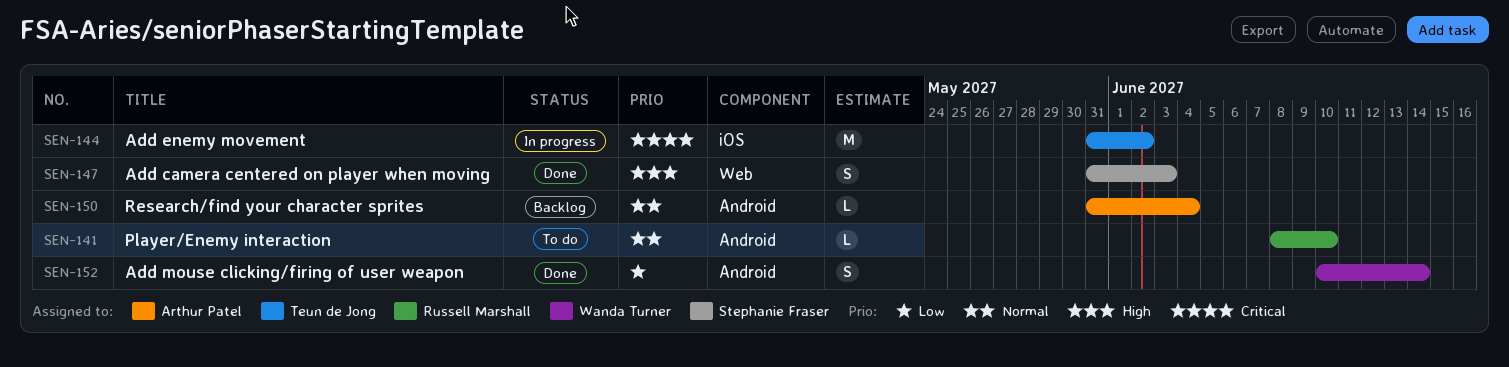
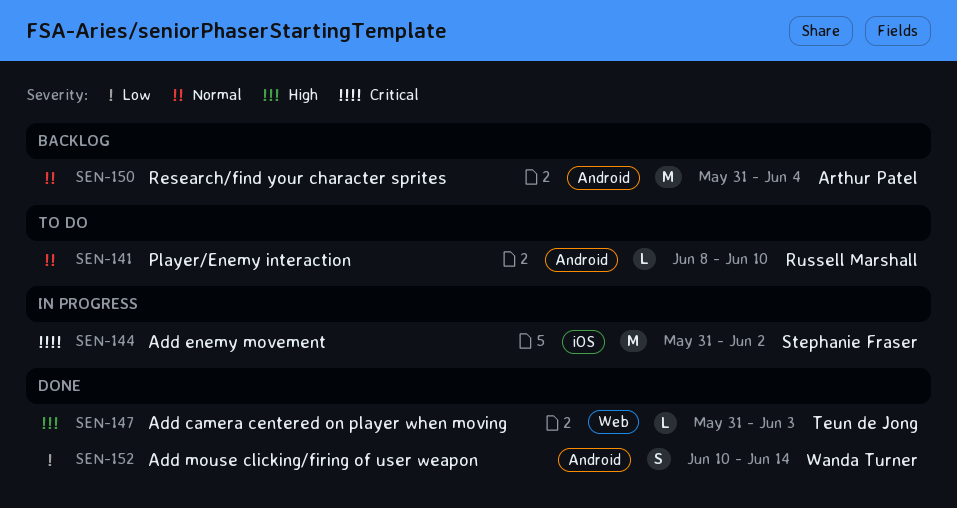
SEN-144, owner: Teun de Jong -> Stephanie Fraser
SEN-147, owner: Stephanie Fraser -> Teun de Jong
SEN-147, estimate: S -> L
SEN-150, estimate: L -> M

